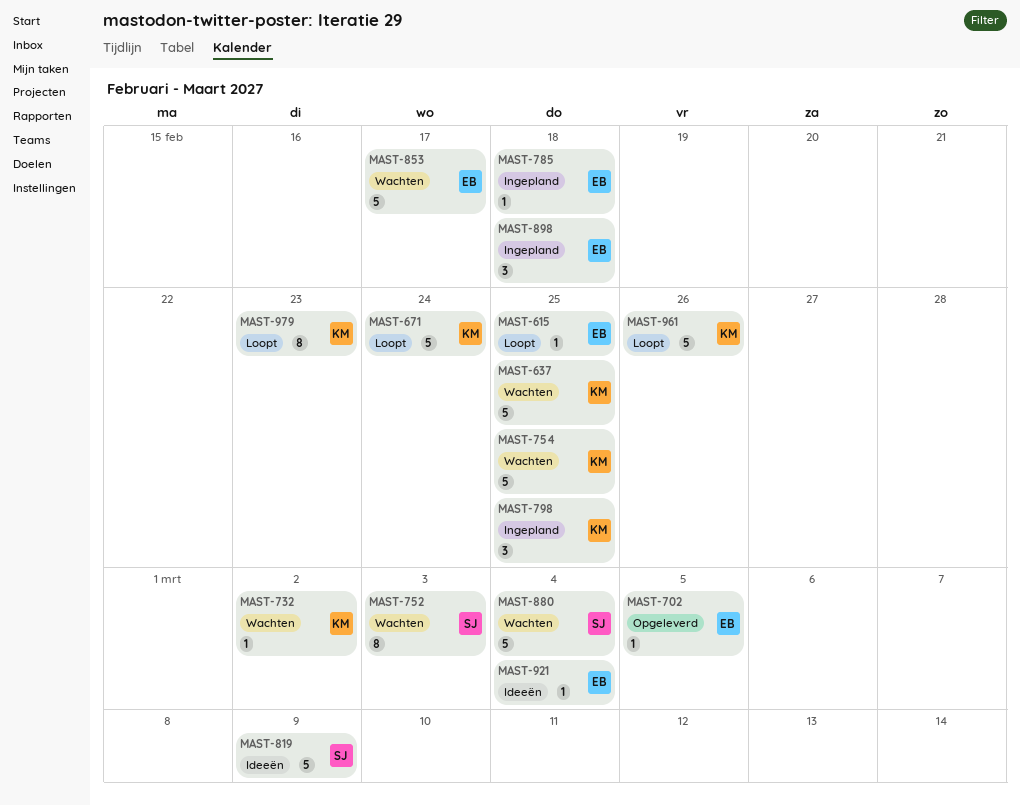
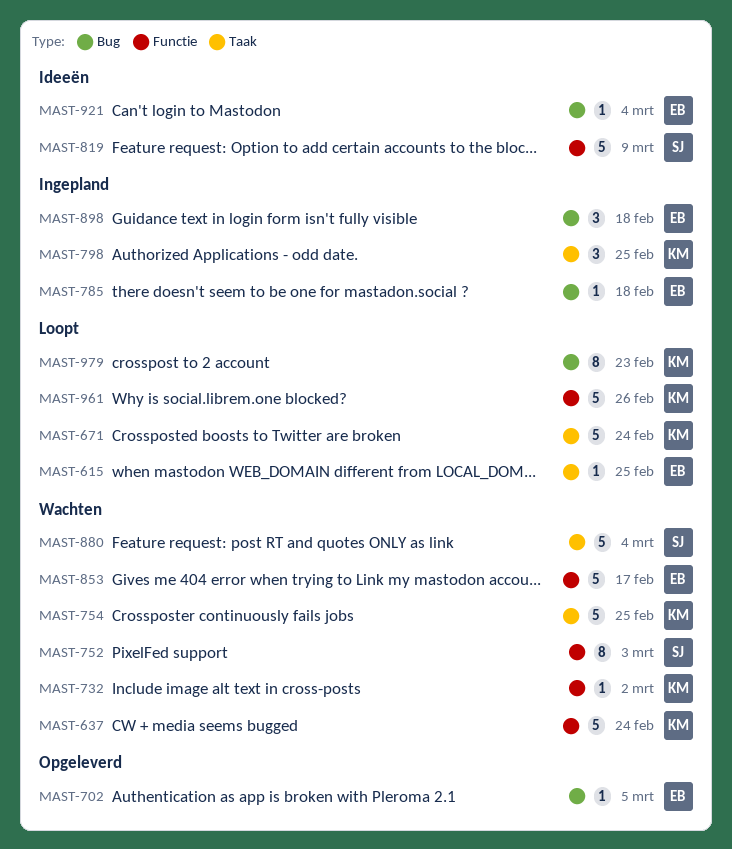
MAST-637, due: Feb 25 -> Feb 24

